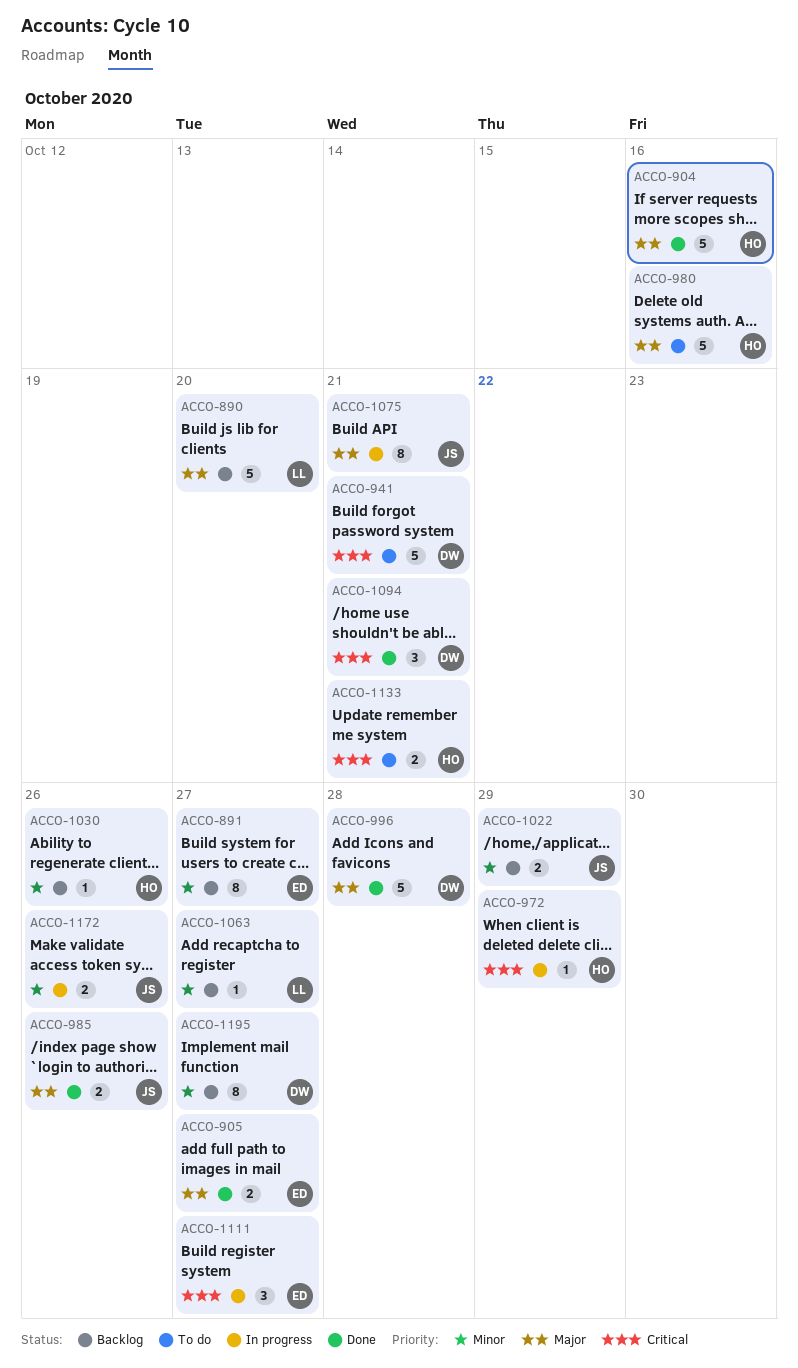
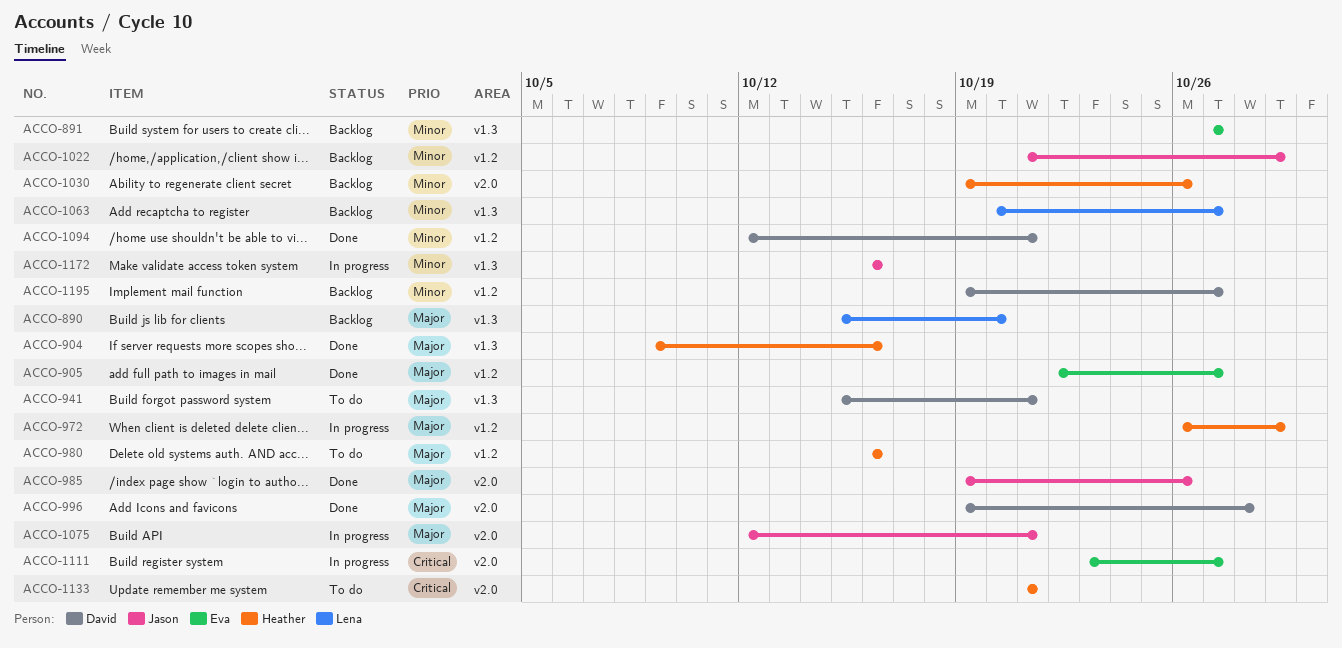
ACCO-941, priority: Critical -> Major
ACCO-972, priority: Critical -> Major
ACCO-1094, priority: Critical -> Minor
ACCO-1172, due: Oct 26 -> Oct 16

